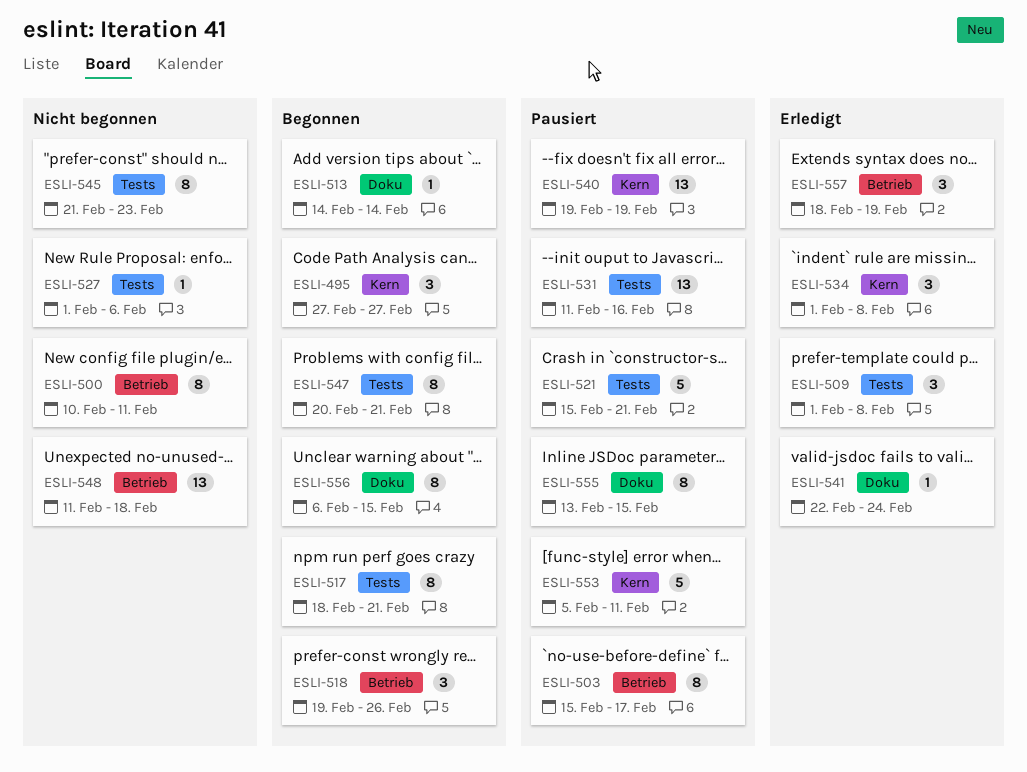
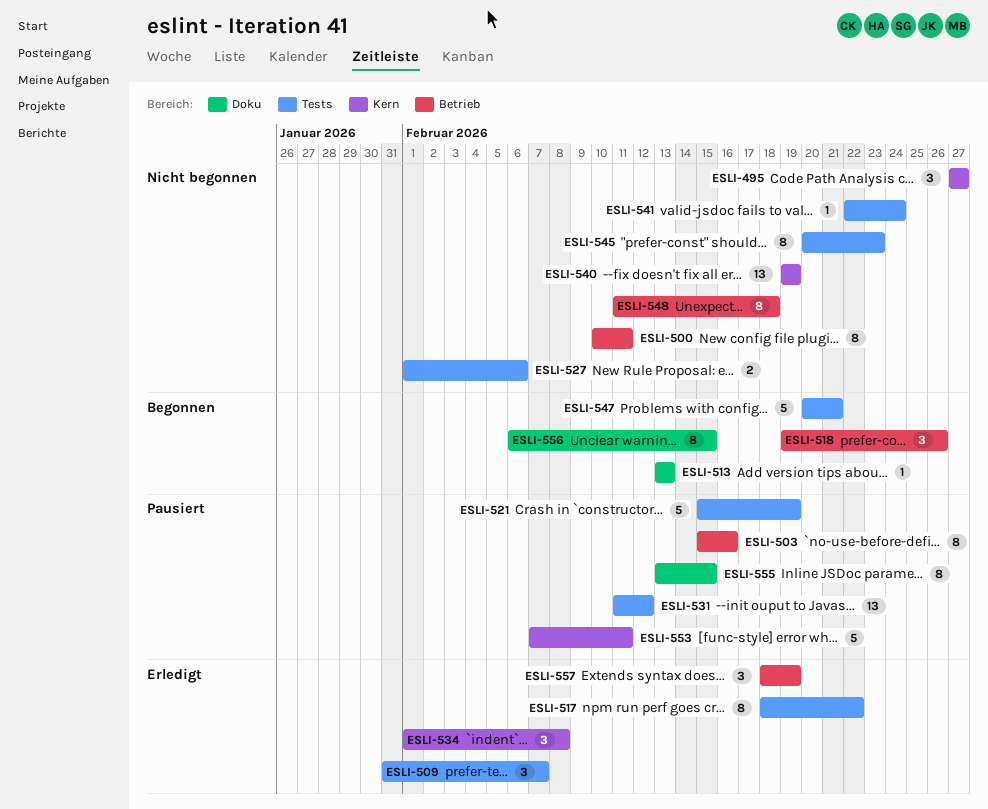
ESLI-495, status: Begonnen -> Nicht begonnen
ESLI-503, due: Feb 17 -> Feb 16
ESLI-509, start: Feb 1 -> Jan 31
ESLI-509, due: Feb 8 -> Feb 7
ESLI-513, start: Feb 14 -> Feb 13
ESLI-513, due: Feb 14 -> Feb 13
ESLI-517, status: Begonnen -> Erledigt
ESLI-517, due: Feb 21 -> Feb 22
ESLI-521, due: Feb 21 -> Feb 19
ESLI-527, estimate: 1 -> 2
ESLI-531, due: Feb 16 -> Feb 12
ESLI-540, status: Pausiert -> Nicht begonnen
ESLI-541, status: Erledigt -> Nicht begonnen
ESLI-541, label: Doku -> Tests
ESLI-545, start: Feb 21 -> Feb 20
ESLI-547, estimate: 8 -> 5
ESLI-548, estimate: 13 -> 8
ESLI-553, start: Feb 5 -> Feb 7

